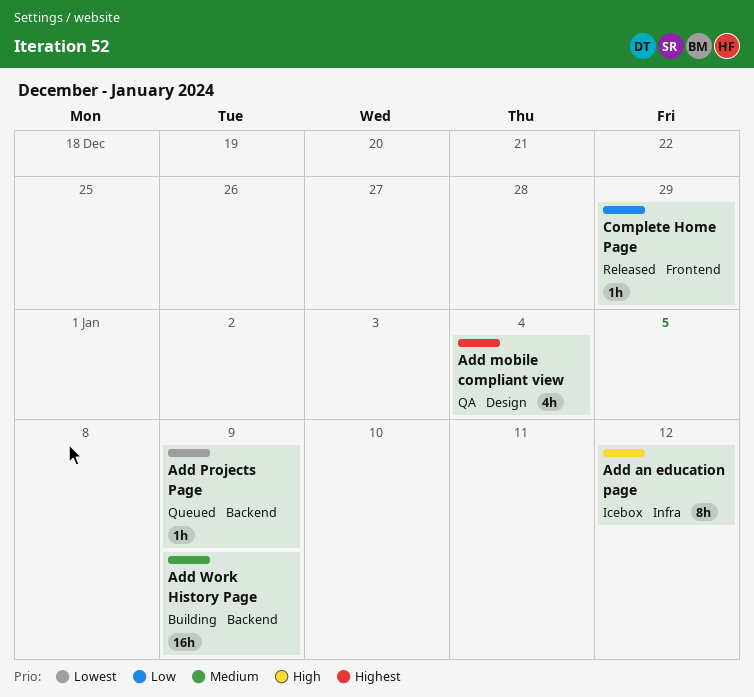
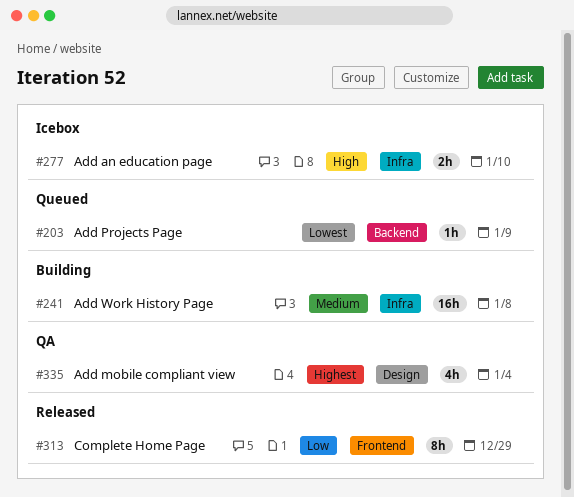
Add an education page, estimate: 8h -> 2h
Add an education page, due: Jan 12 -> Jan 10
Add Work History Page, label: Backend -> Infra
Add Work History Page, due: Jan 9 -> Jan 8
Complete Home Page, estimate: 1h -> 8h

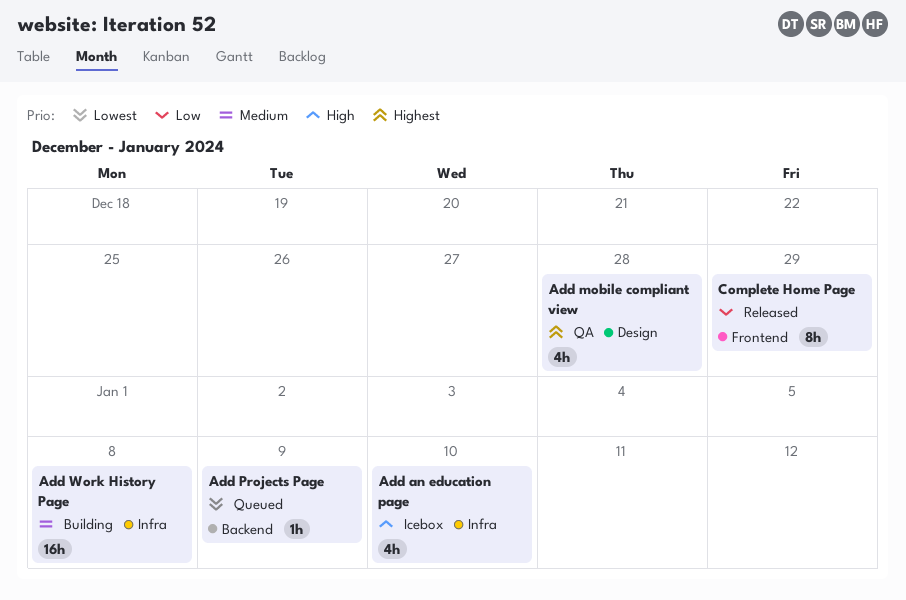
Add an education page, estimate: 2h -> 4h
Add mobile compliant view, due: Jan 4 -> Dec 28

